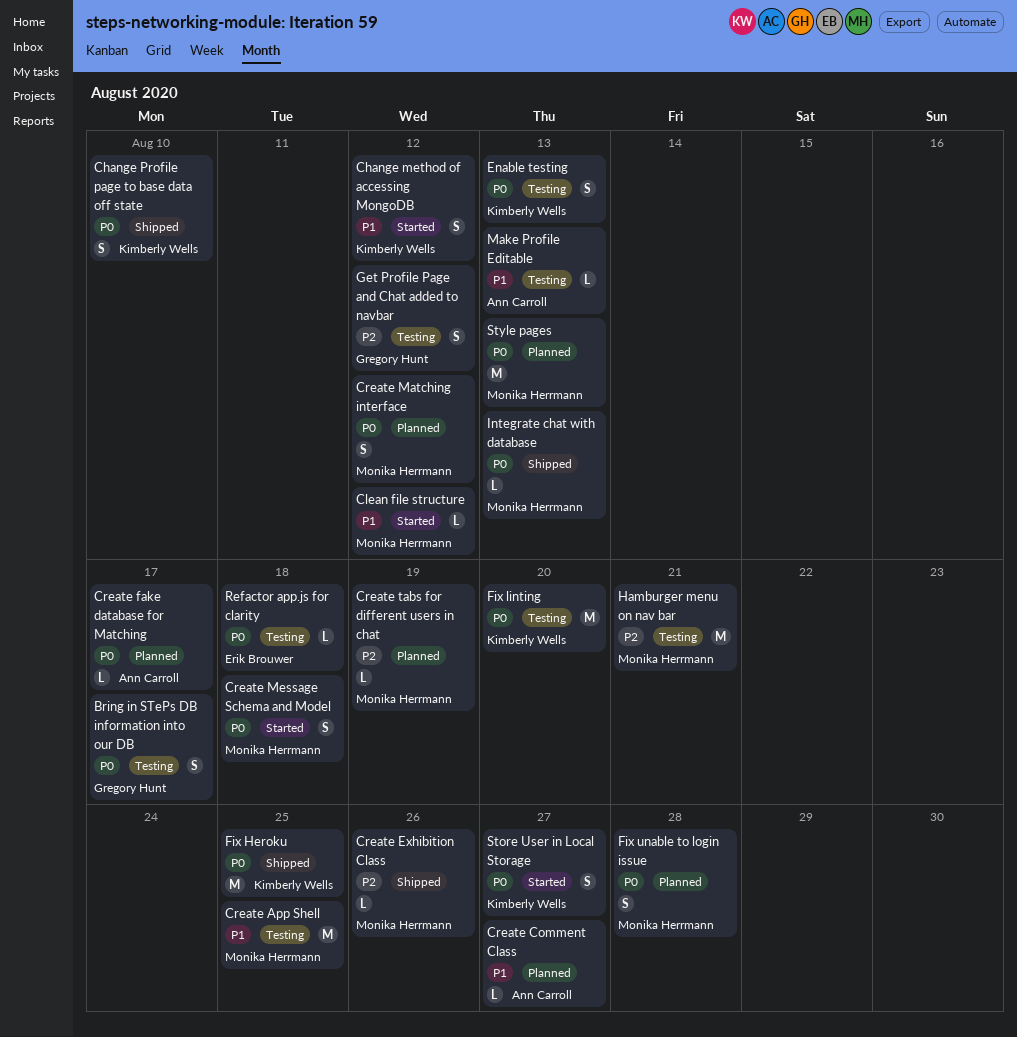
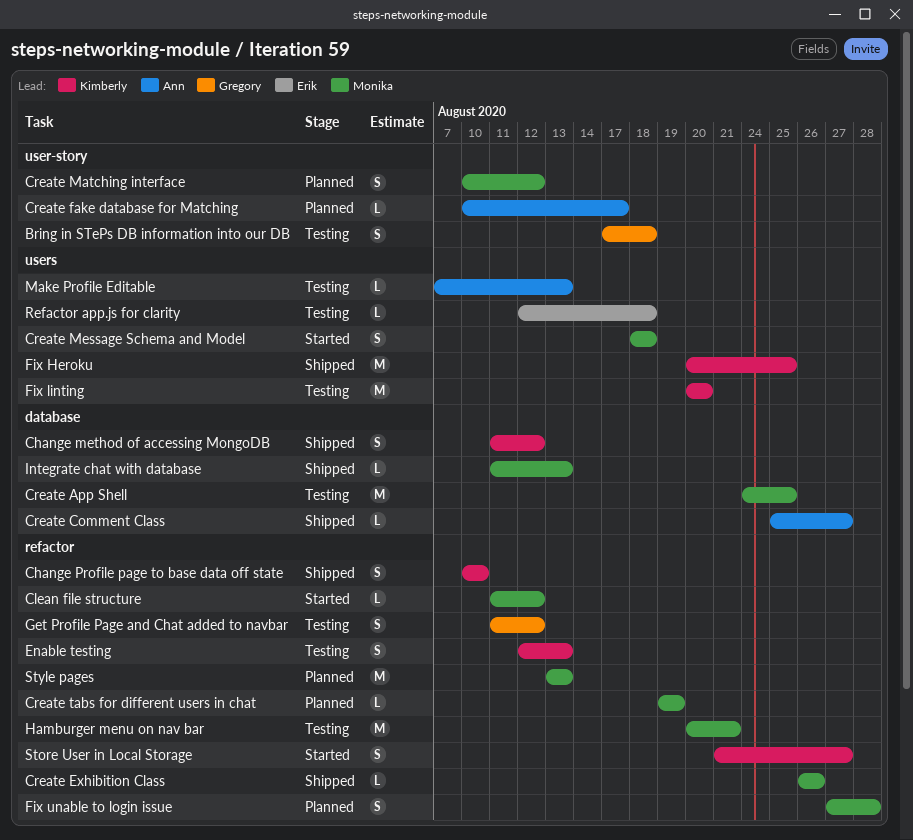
Bring in STePs DB information into our DB, due: Aug 17 -> Aug 18
Change method of accessing MongoDB, status: Started -> Shipped
Create Comment Class, status: Planned -> Shipped

